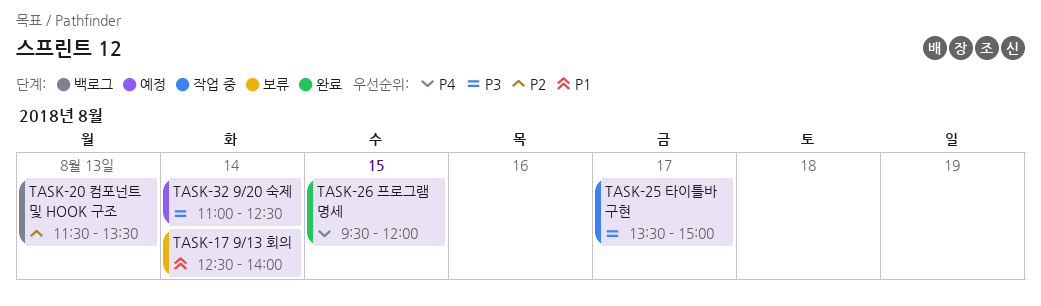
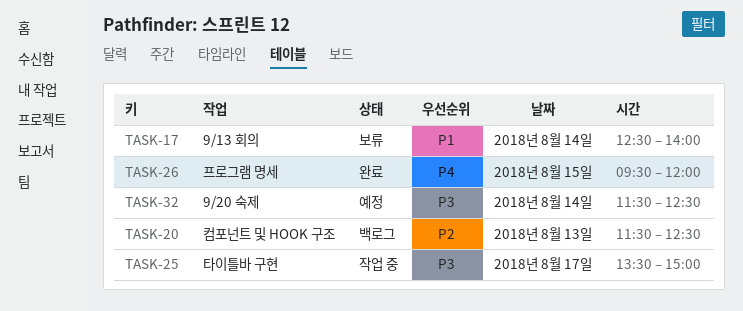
TASK-20, ends: 13:30 -> 12:30
TASK-32, begins: 11:00 -> 11:30

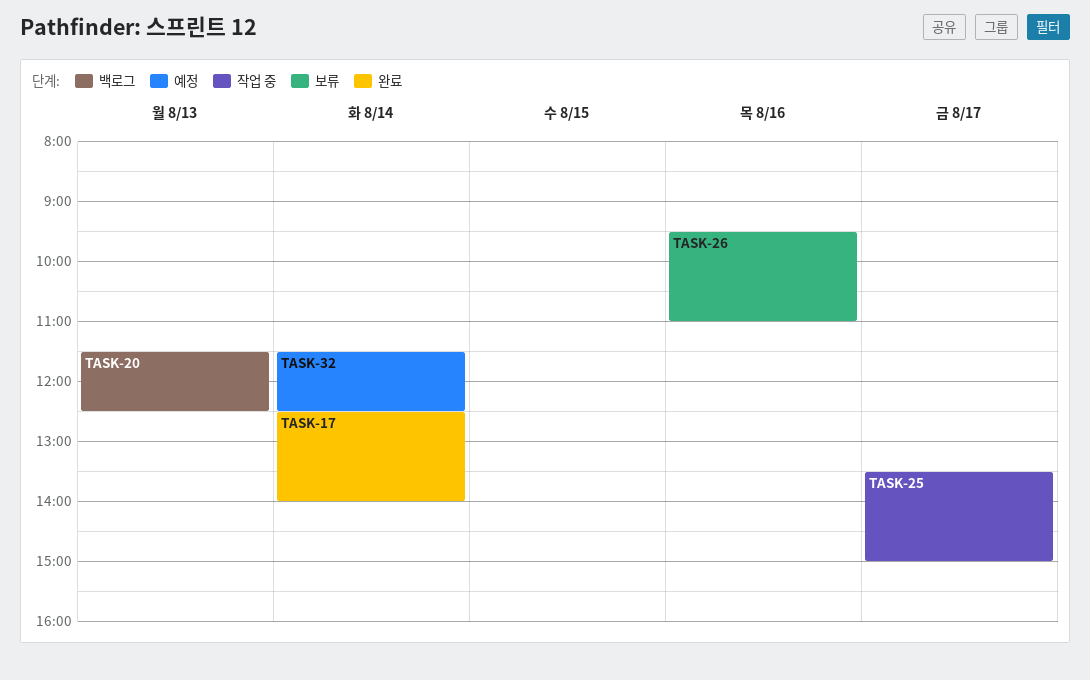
TASK-17, status: 보류 -> 완료
TASK-26, status: 완료 -> 보류
TASK-26, day: Aug 15 -> Aug 16
TASK-26, ends: 12:00 -> 11:00

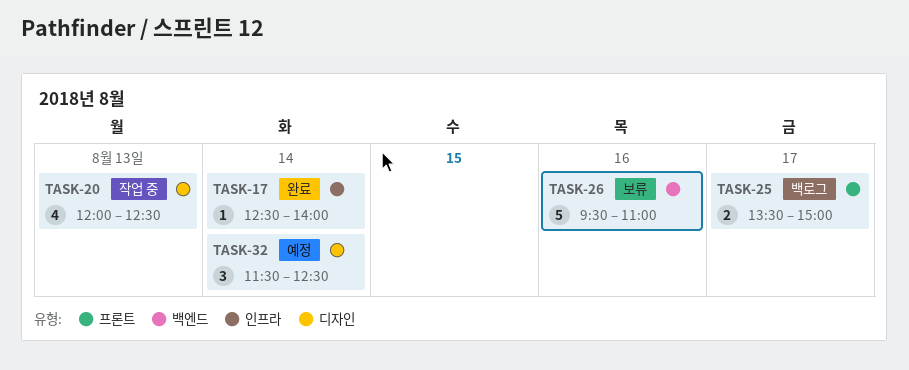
TASK-20, status: 백로그 -> 작업 중
TASK-20, begins: 11:30 -> 12:00
TASK-25, status: 작업 중 -> 백로그

